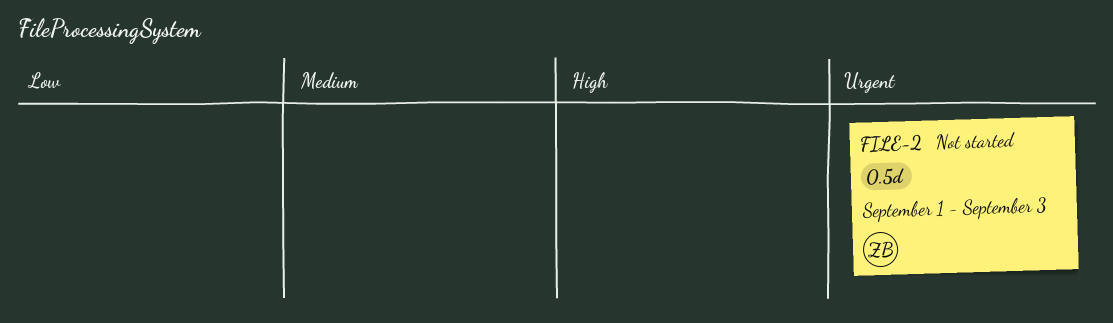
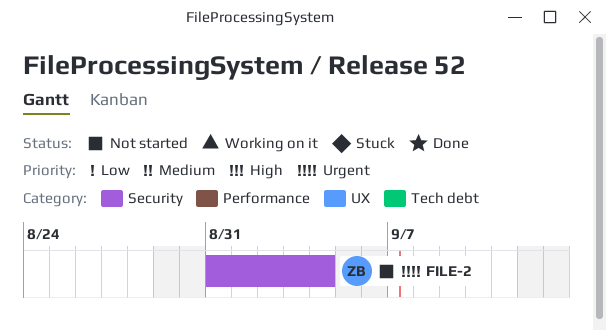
FILE-2, start: Sep 1 -> Aug 31
FILE-2, due: Sep 3 -> Sep 4

